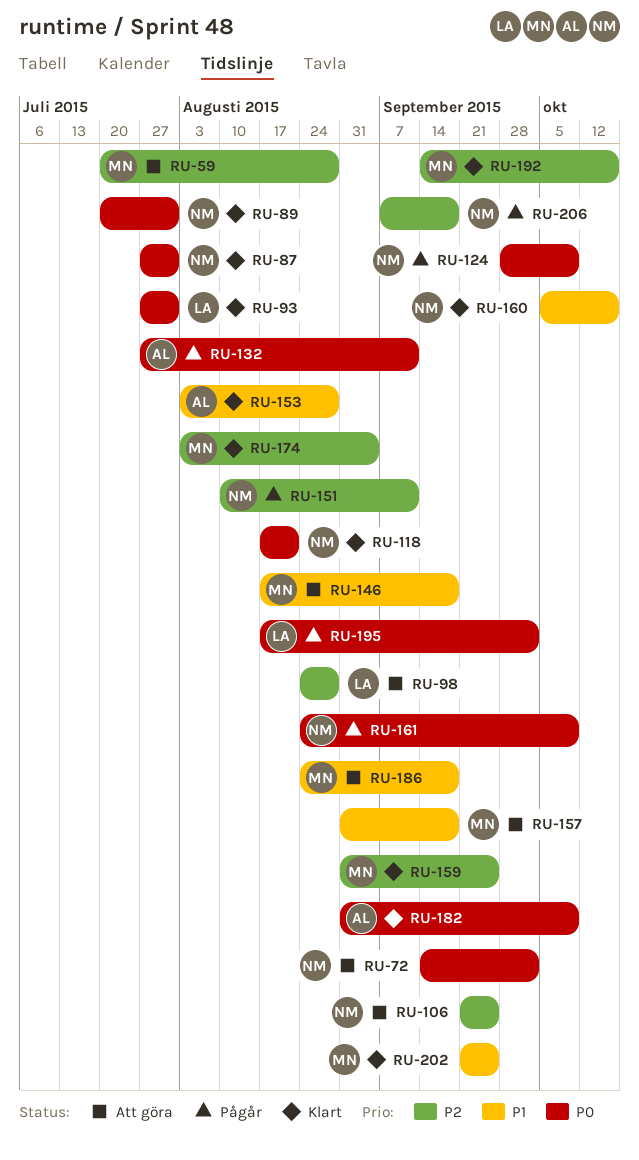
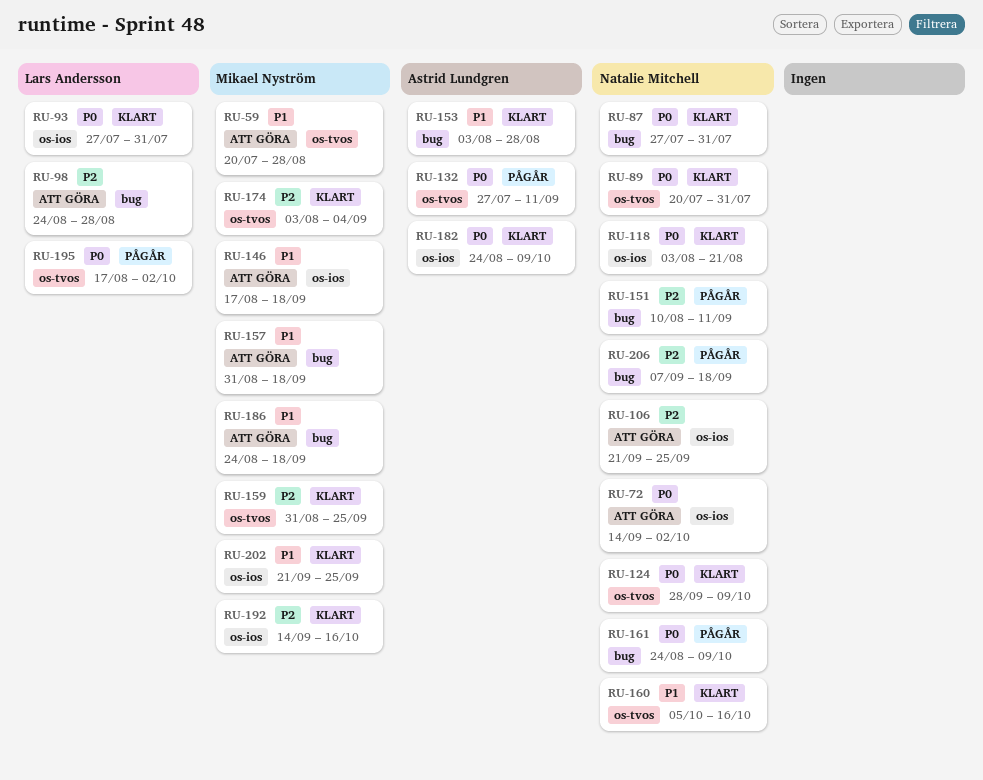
RU-59, priority: P2 -> P1
RU-118, start: Aug 17 -> Aug 3
RU-124, status: Pågår -> Klart
RU-182, start: Aug 31 -> Aug 24

